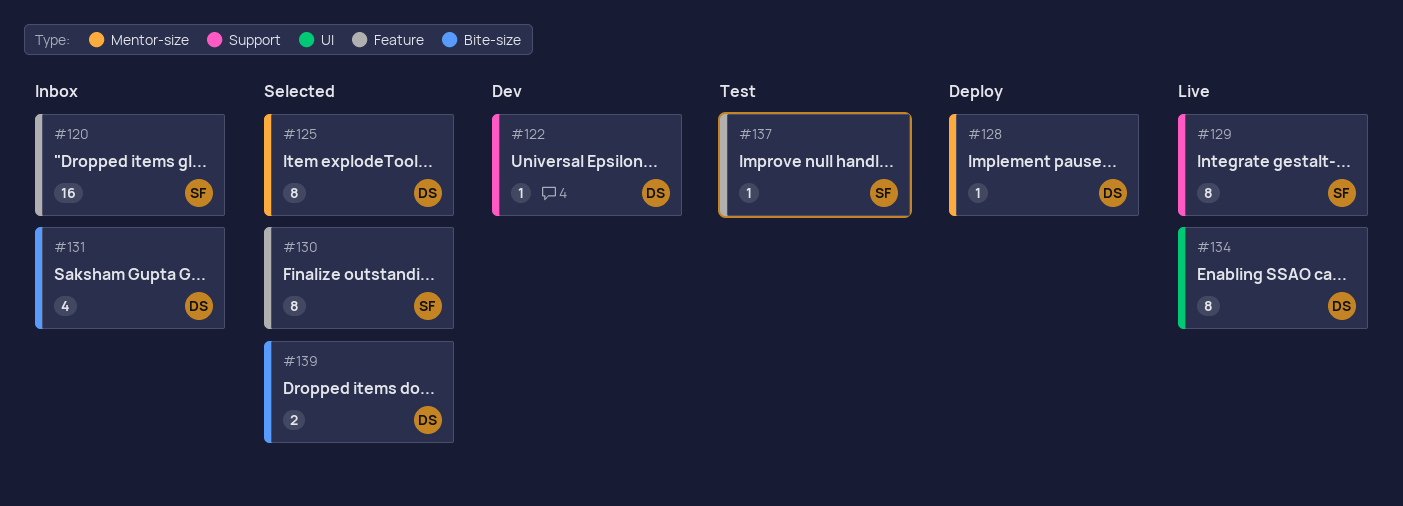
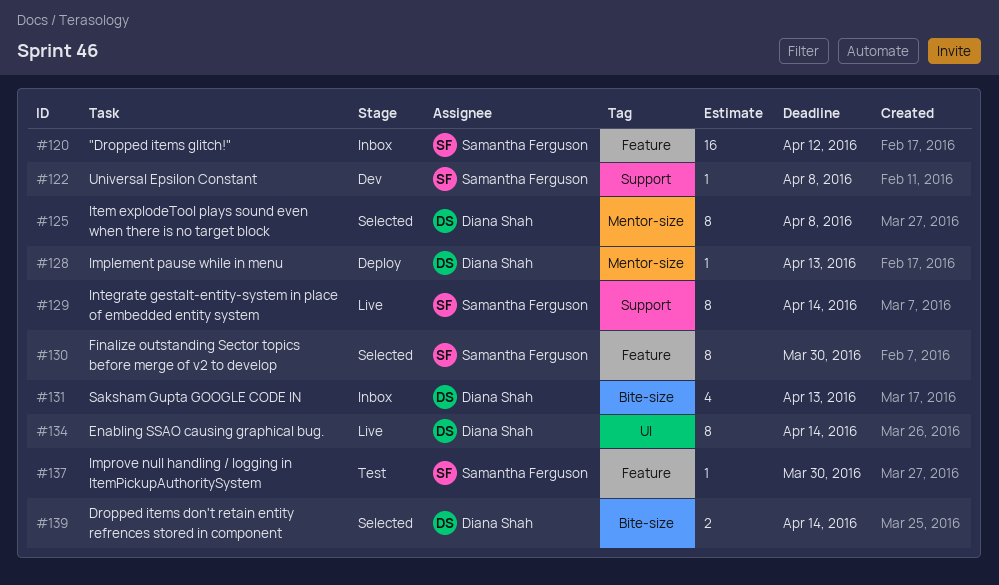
#122, owner: Diana Shah -> Samantha Ferguson

